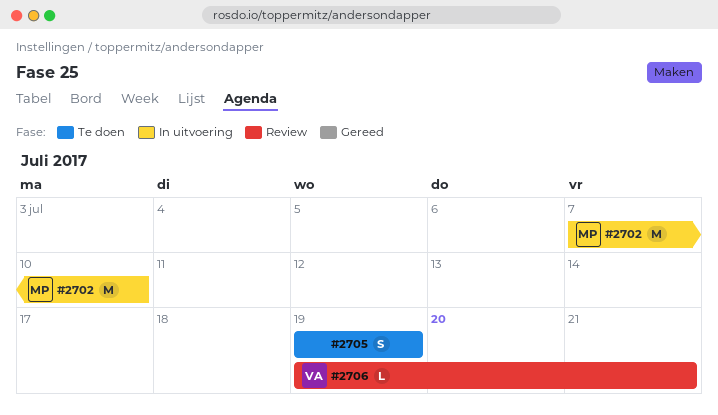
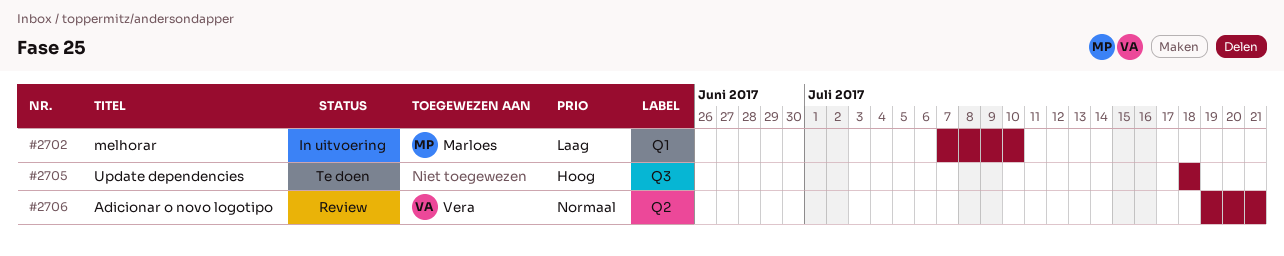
#2705, start: Jul 19 -> Jul 18
#2705, due: Jul 19 -> Jul 18

